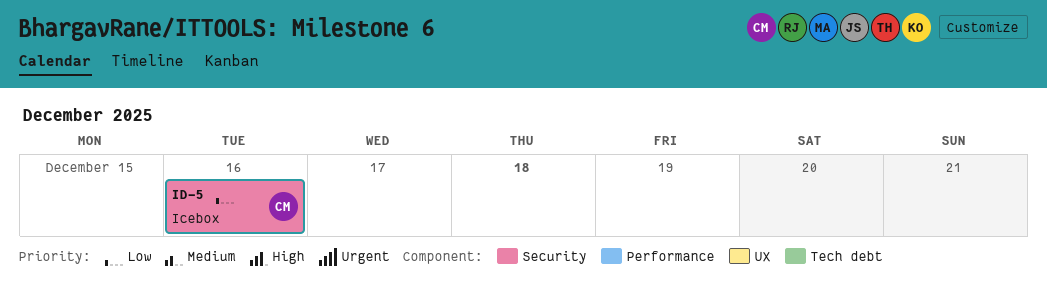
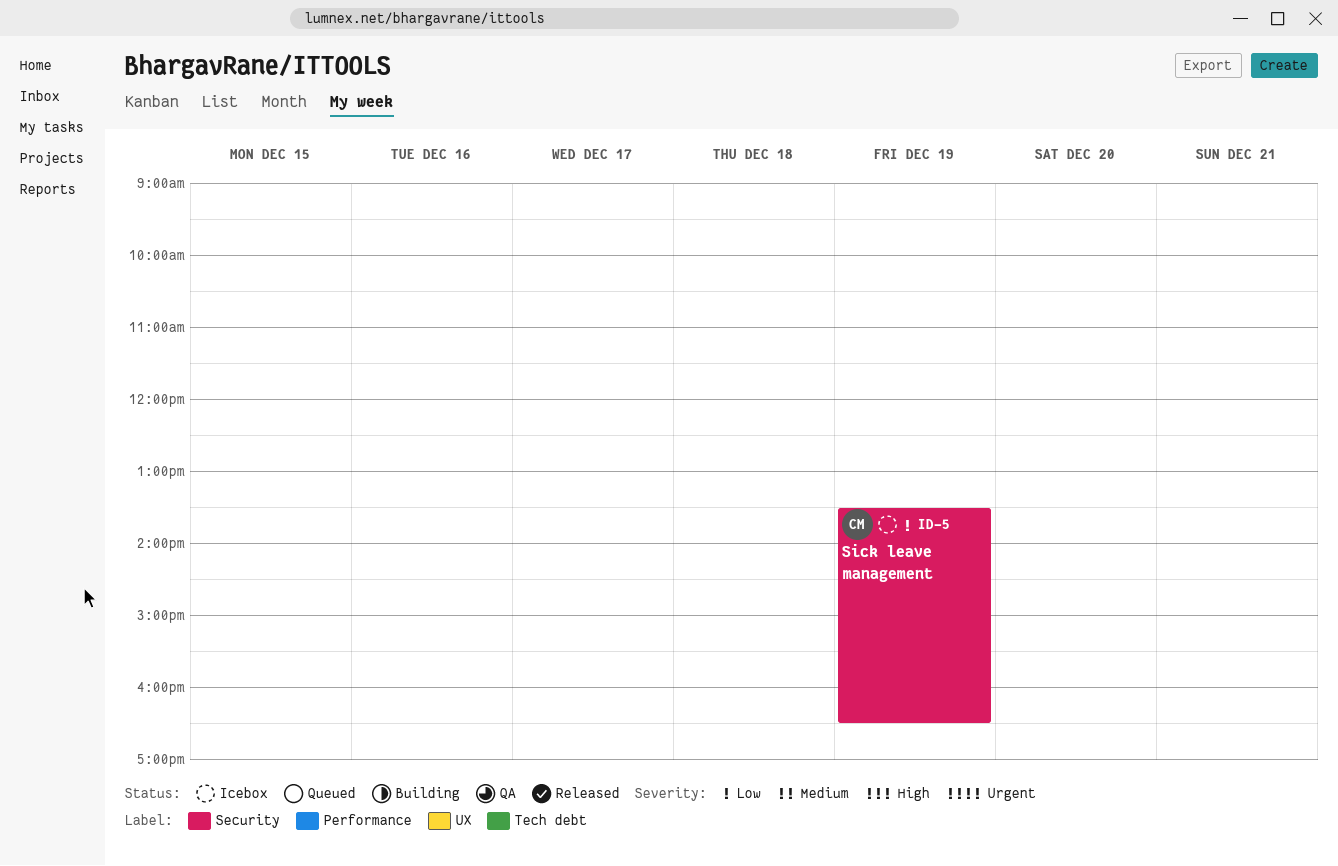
ID-5, day: Dec 16 -> Dec 19

